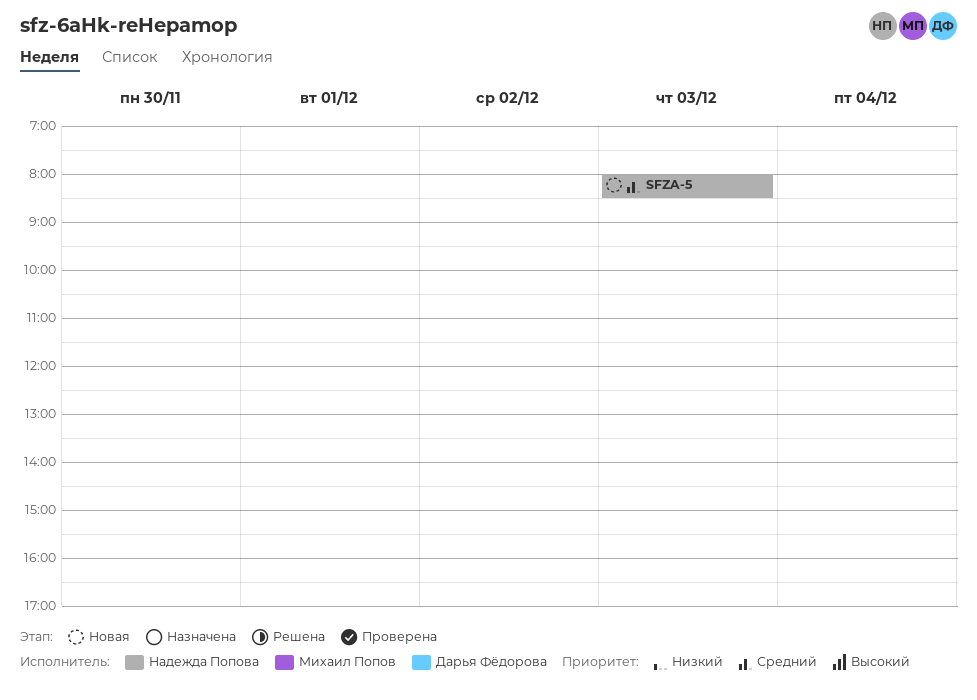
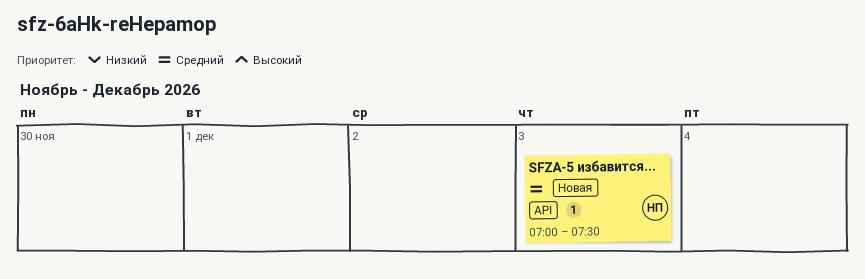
SFZA-5, begins: 08:00 -> 07:00
SFZA-5, ends: 08:30 -> 07:30

